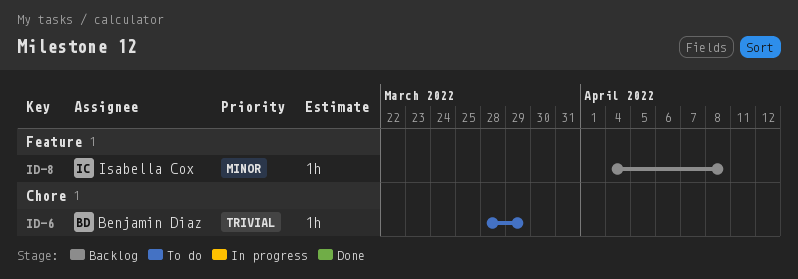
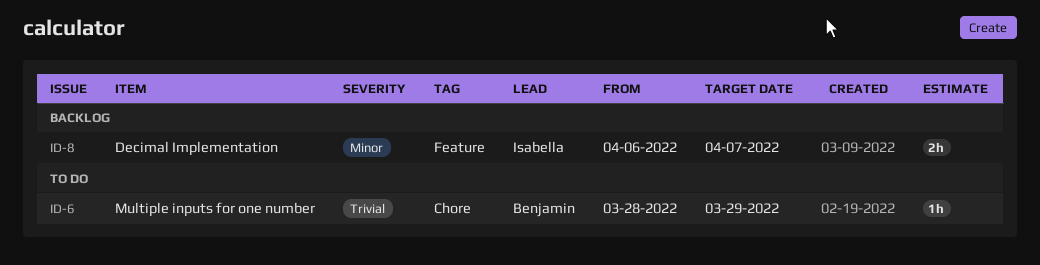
ID-8, estimate: 1h -> 2h
ID-8, start: Apr 4 -> Apr 6
ID-8, due: Apr 8 -> Apr 7

